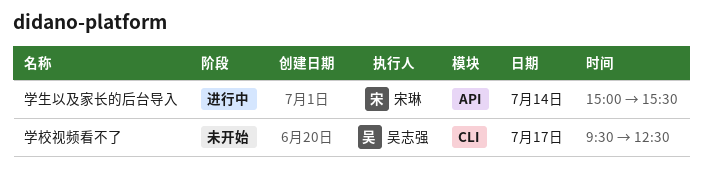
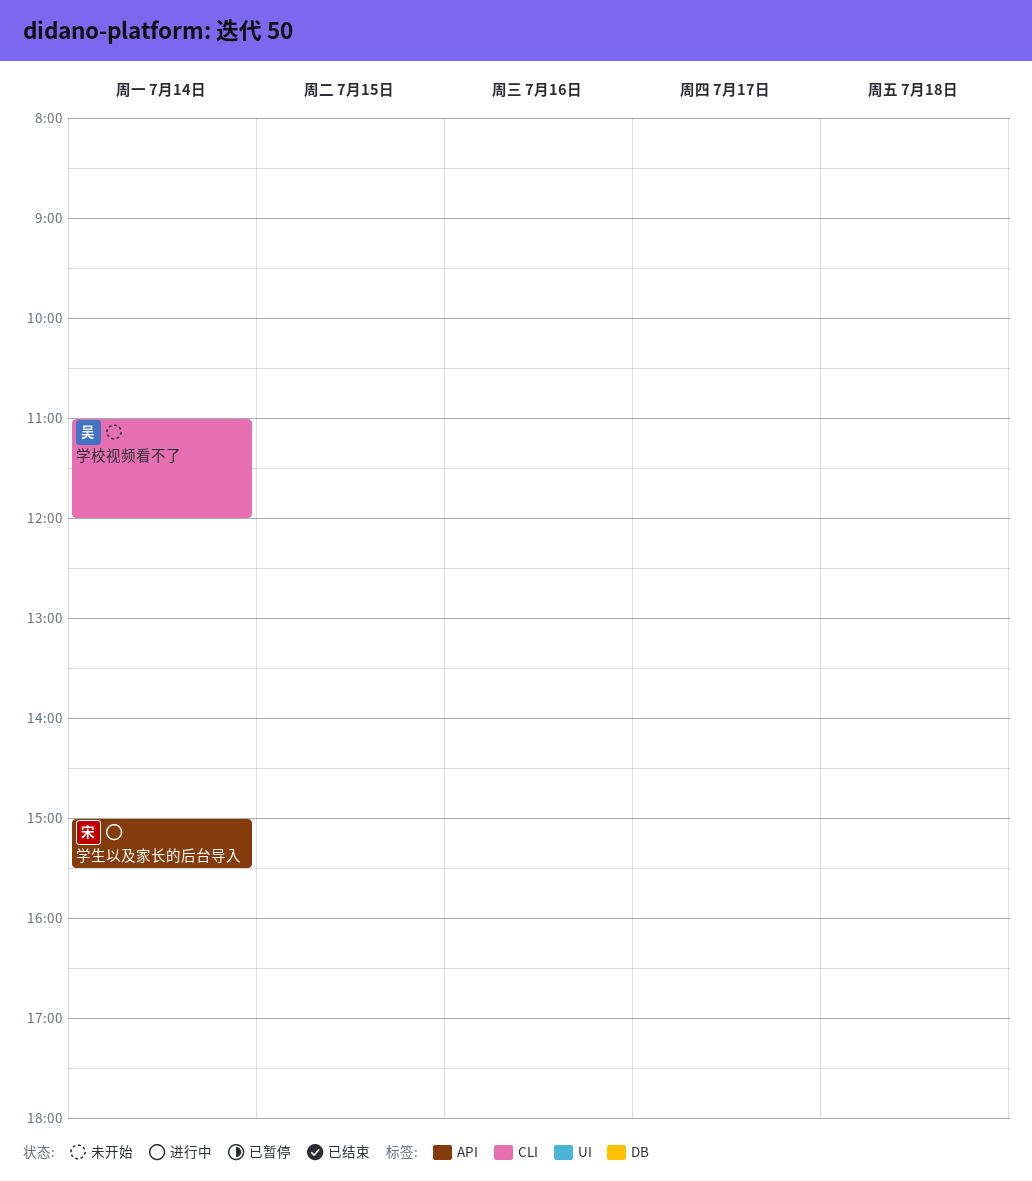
学校视频看不了, day: Jul 17 -> Jul 14
学校视频看不了, begins: 09:30 -> 11:00
学校视频看不了, ends: 12:30 -> 12:00

